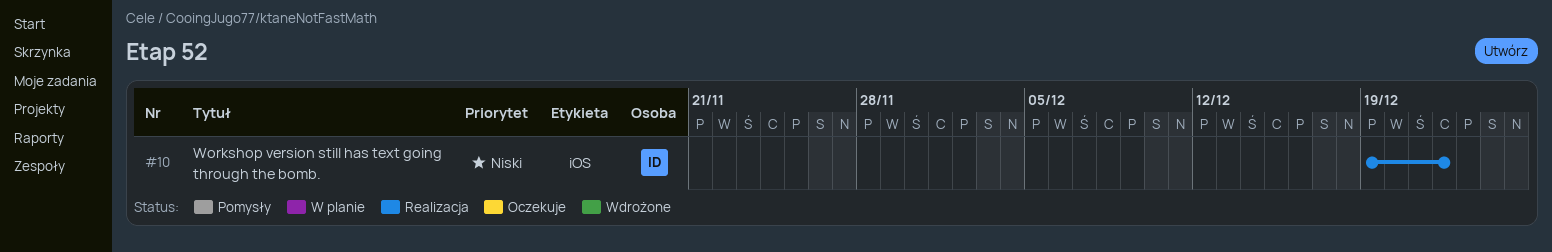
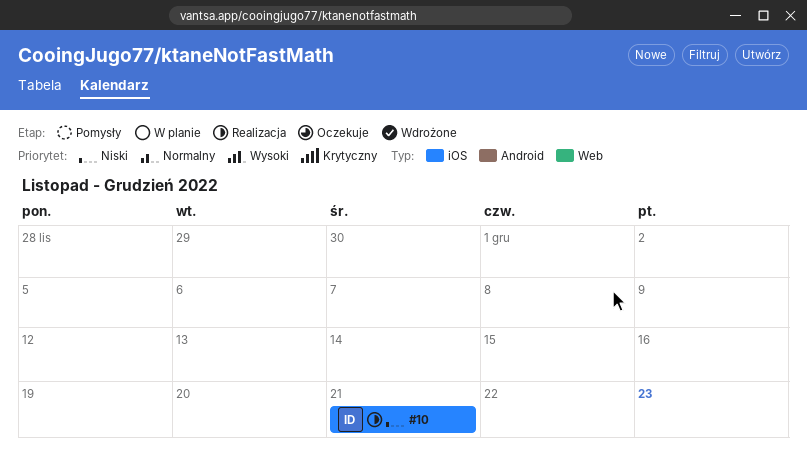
#10, start: Dec 19 -> Dec 21
#10, due: Dec 22 -> Dec 21

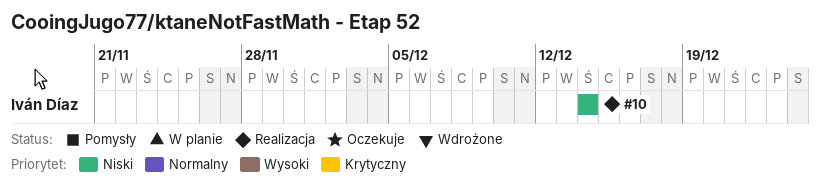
#10, start: Dec 21 -> Dec 14
#10, due: Dec 21 -> Dec 14

